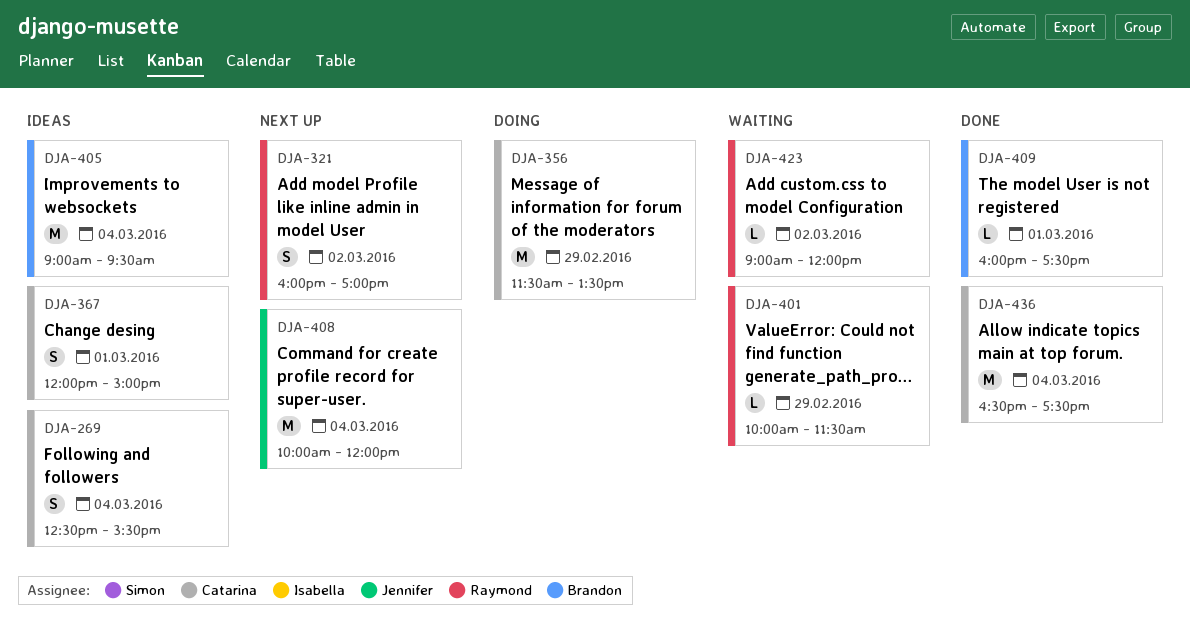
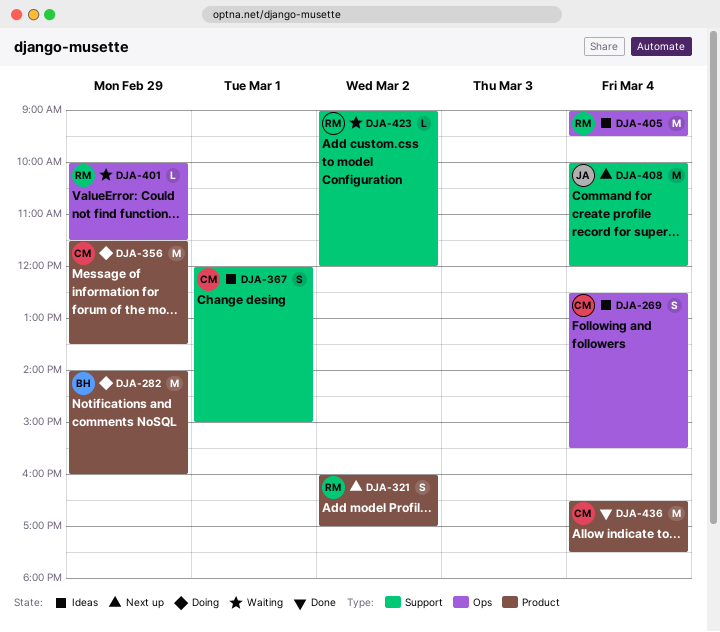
DJA-282: none -> present
DJA-405, owner: Brandon -> Raymond
DJA-409: present -> none

